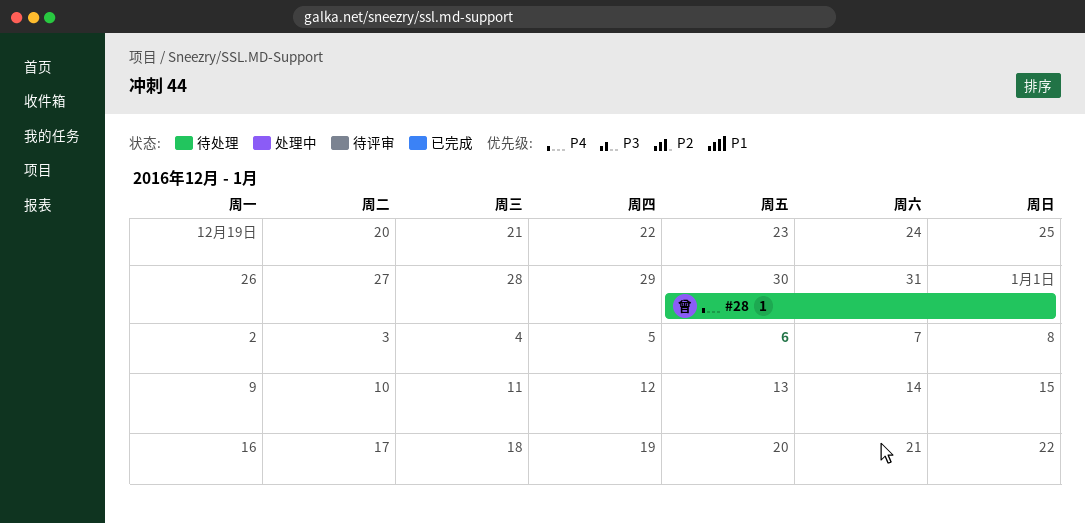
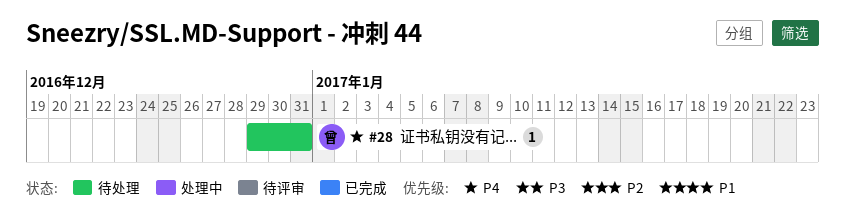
#28, start: Dec 30 -> Dec 29
#28, due: Jan 1 -> Dec 31

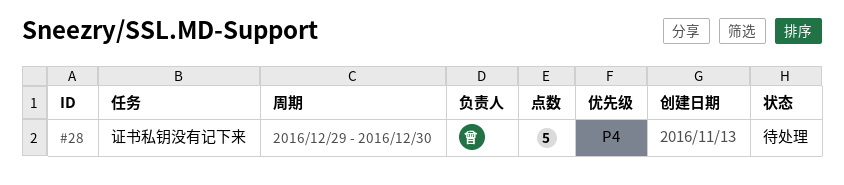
#28, estimate: 1 -> 5
#28, due: Dec 31 -> Dec 30

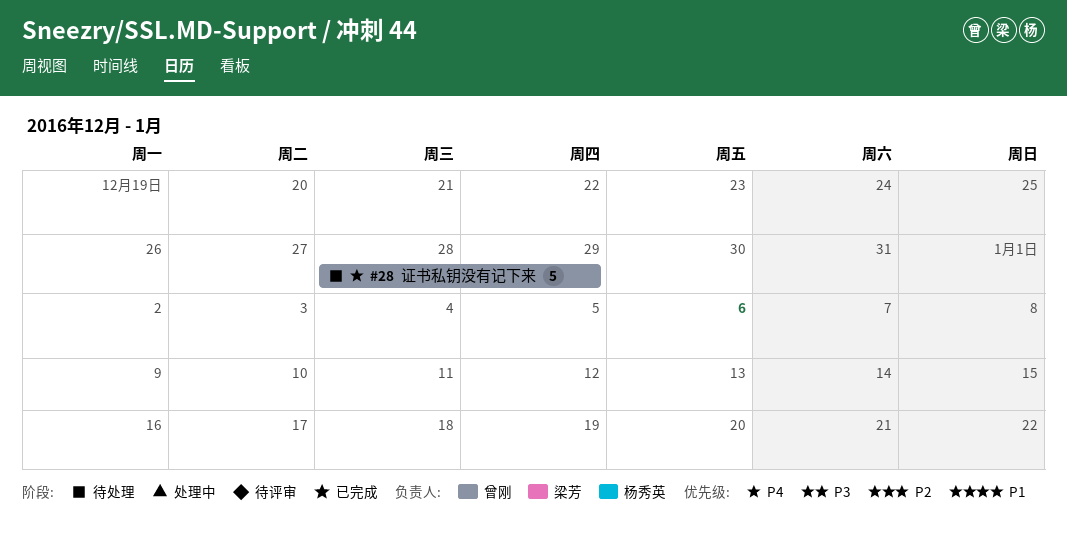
#28, start: Dec 29 -> Dec 28
#28, due: Dec 30 -> Dec 29

